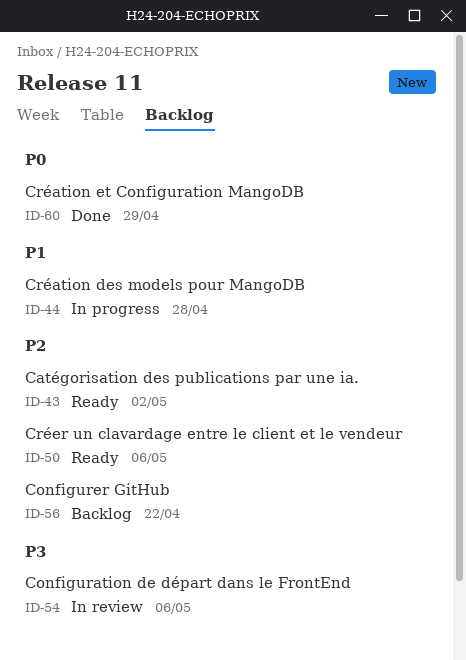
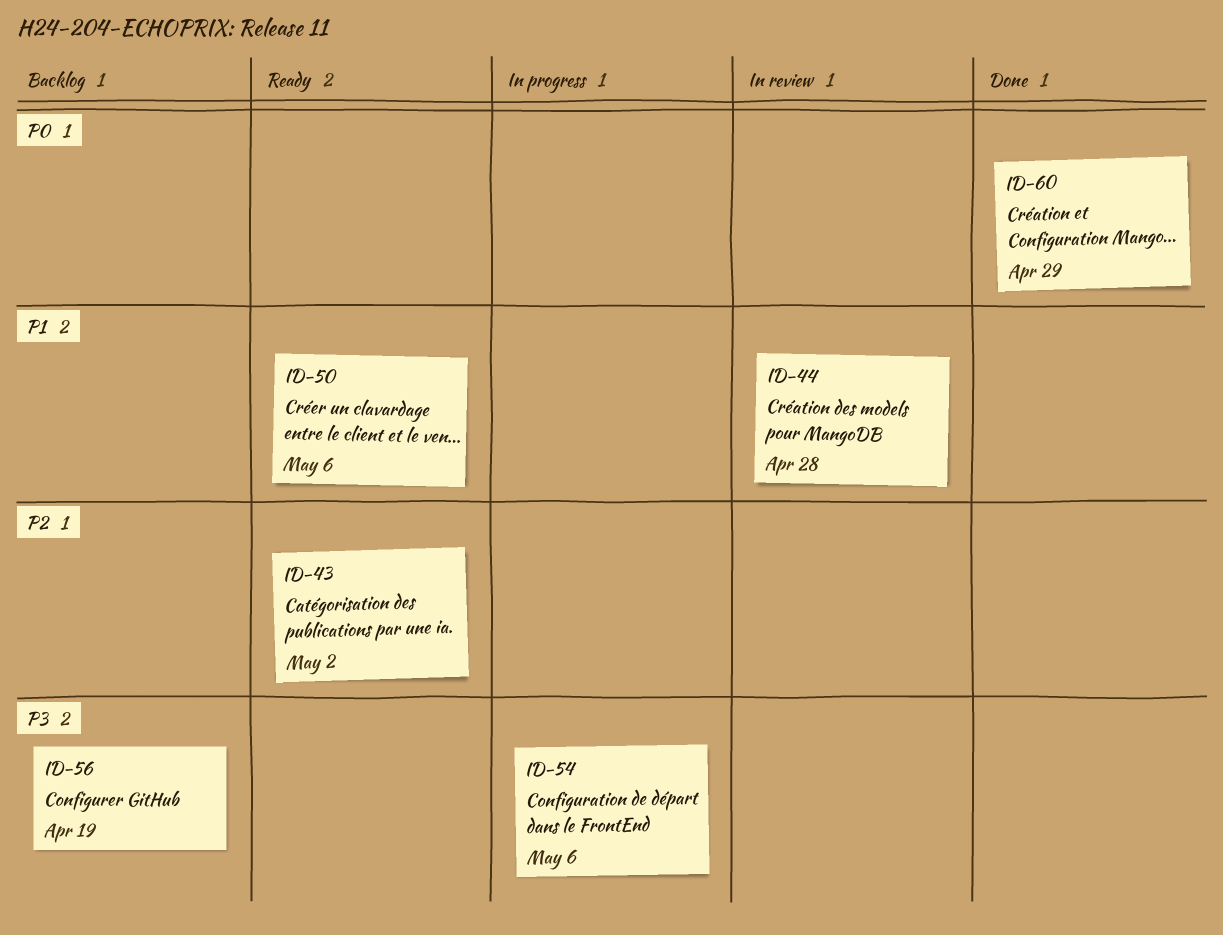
ID-44, status: In progress -> In review
ID-50, priority: P2 -> P1
ID-54, status: In review -> In progress
ID-56, priority: P2 -> P3
ID-56, due: Apr 22 -> Apr 19

